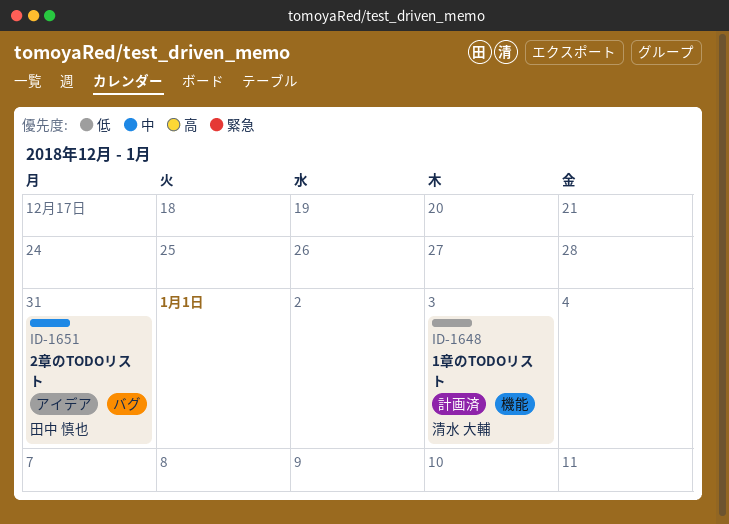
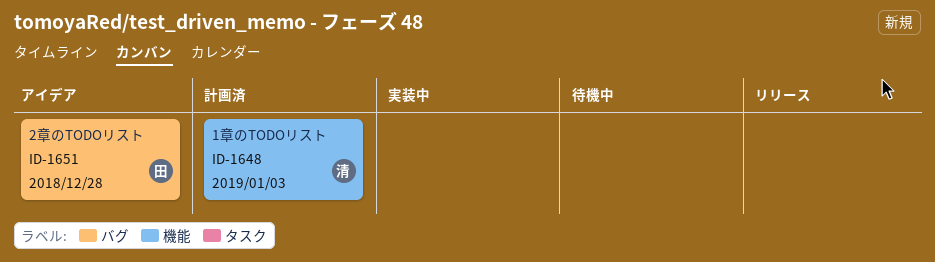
ID-1651, due: Dec 31 -> Dec 28

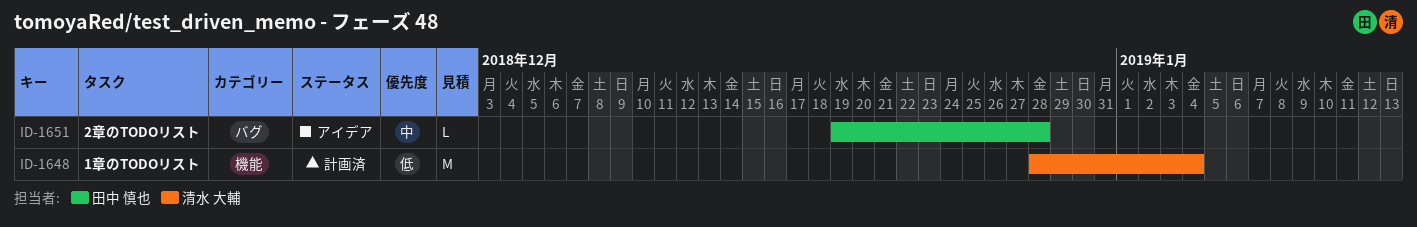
ID-1648, due: Jan 3 -> Jan 4

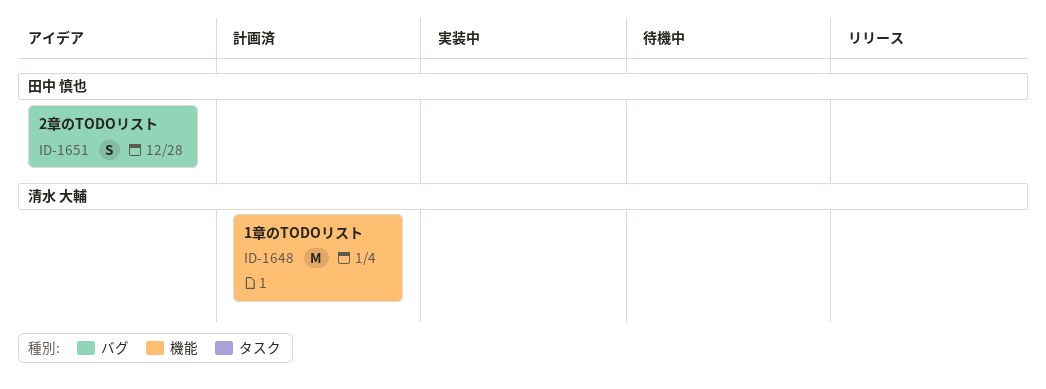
ID-1651, estimate: L -> S

